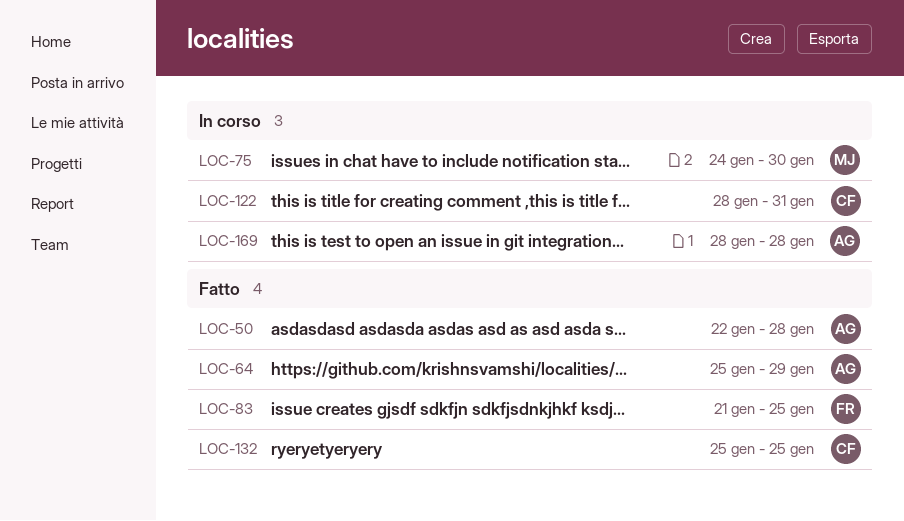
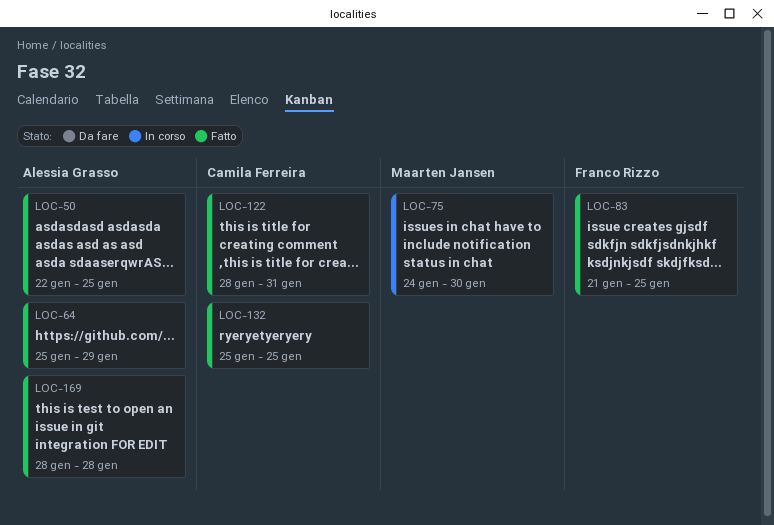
LOC-50, due: Jan 28 -> Jan 25
LOC-122, status: In corso -> Fatto
LOC-169, status: In corso -> Fatto

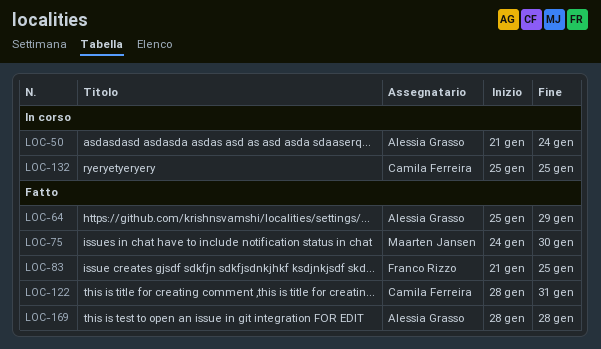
LOC-50, status: Fatto -> In corso
LOC-50, start: Jan 22 -> Jan 21
LOC-50, due: Jan 25 -> Jan 24
LOC-75, status: In corso -> Fatto
LOC-132, status: Fatto -> In corso

